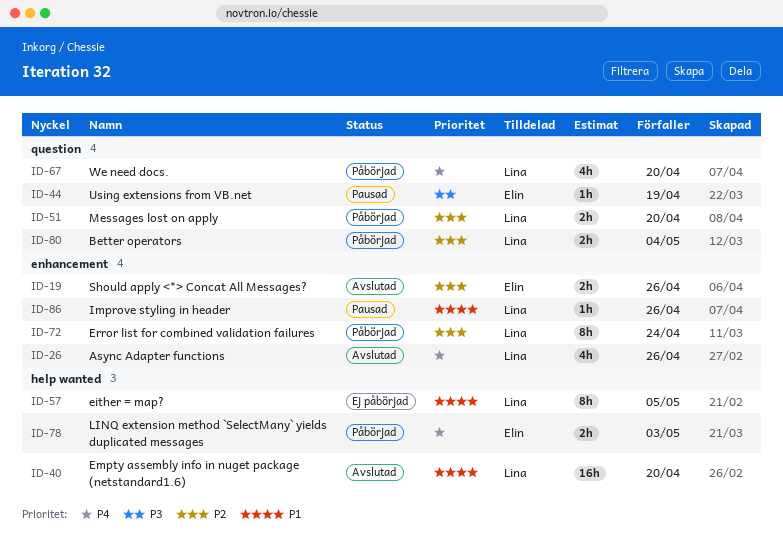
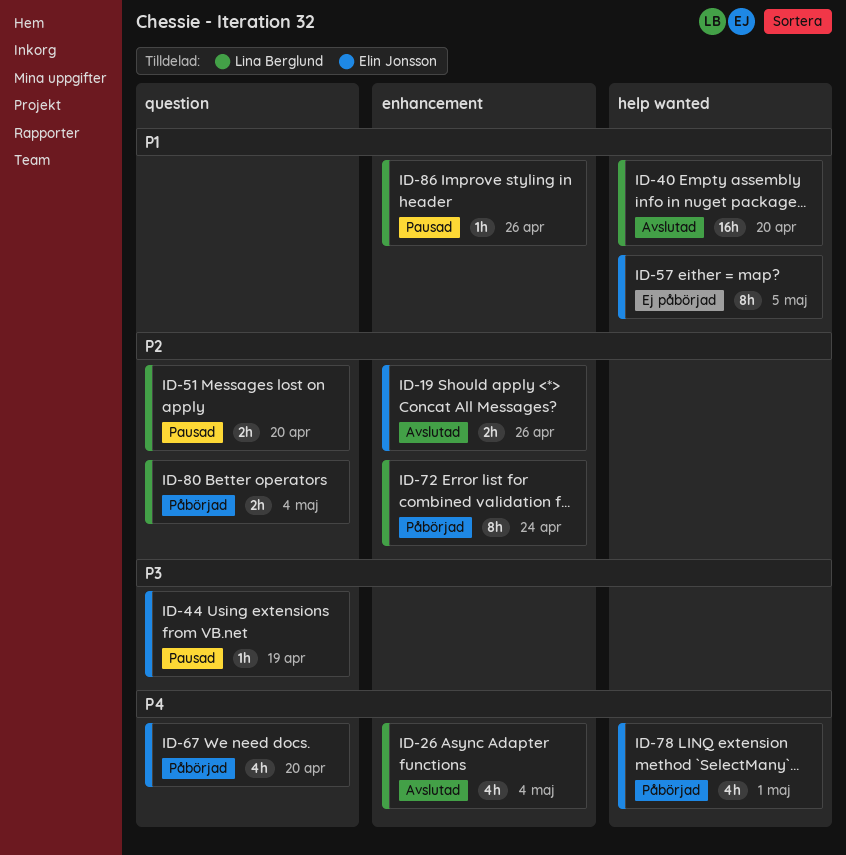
ID-26, due: Apr 26 -> May 4
ID-51, status: Påbörjad -> Pausad
ID-57, owner: Lina Berglund -> Elin Jonsson
ID-67, owner: Lina Berglund -> Elin Jonsson
ID-78, estimate: 2h -> 4h
ID-78, due: May 3 -> May 1

